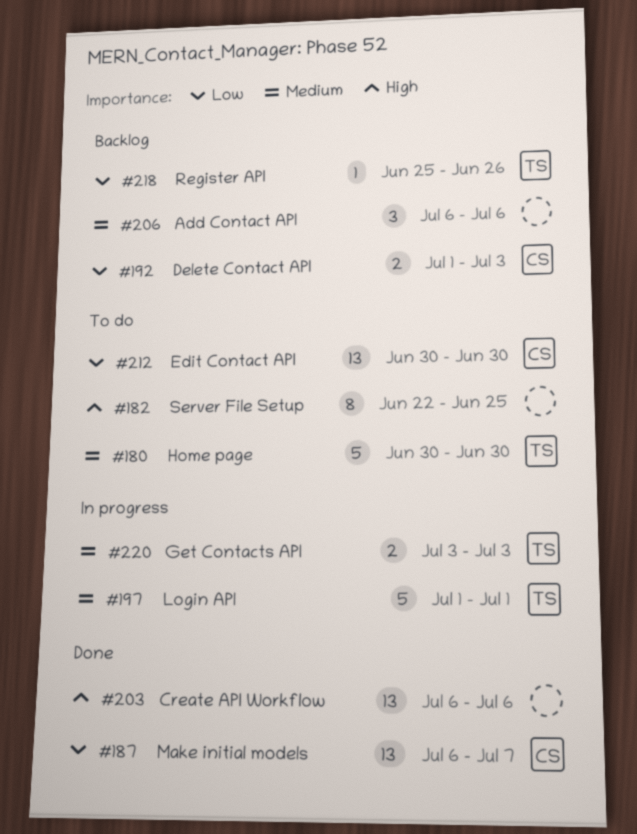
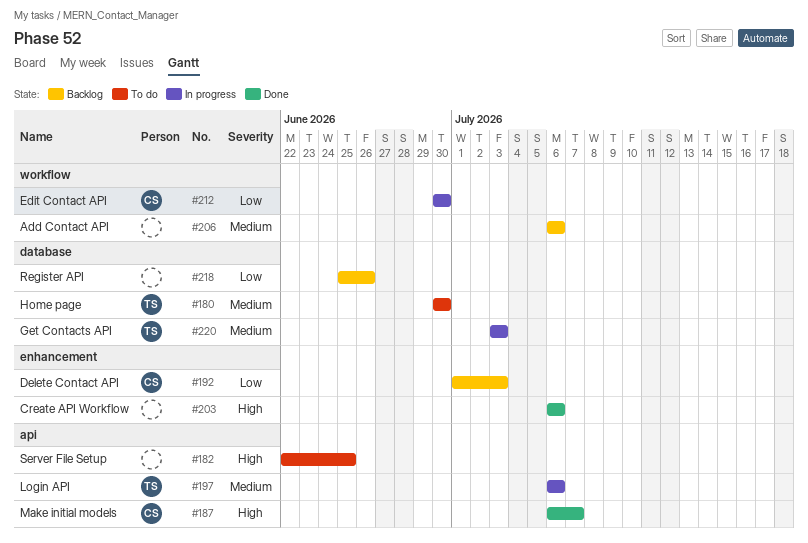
#187, priority: Low -> High
#197, start: Jul 1 -> Jul 6
#197, due: Jul 1 -> Jul 6
#212, status: To do -> In progress
#218, owner: TS -> none

